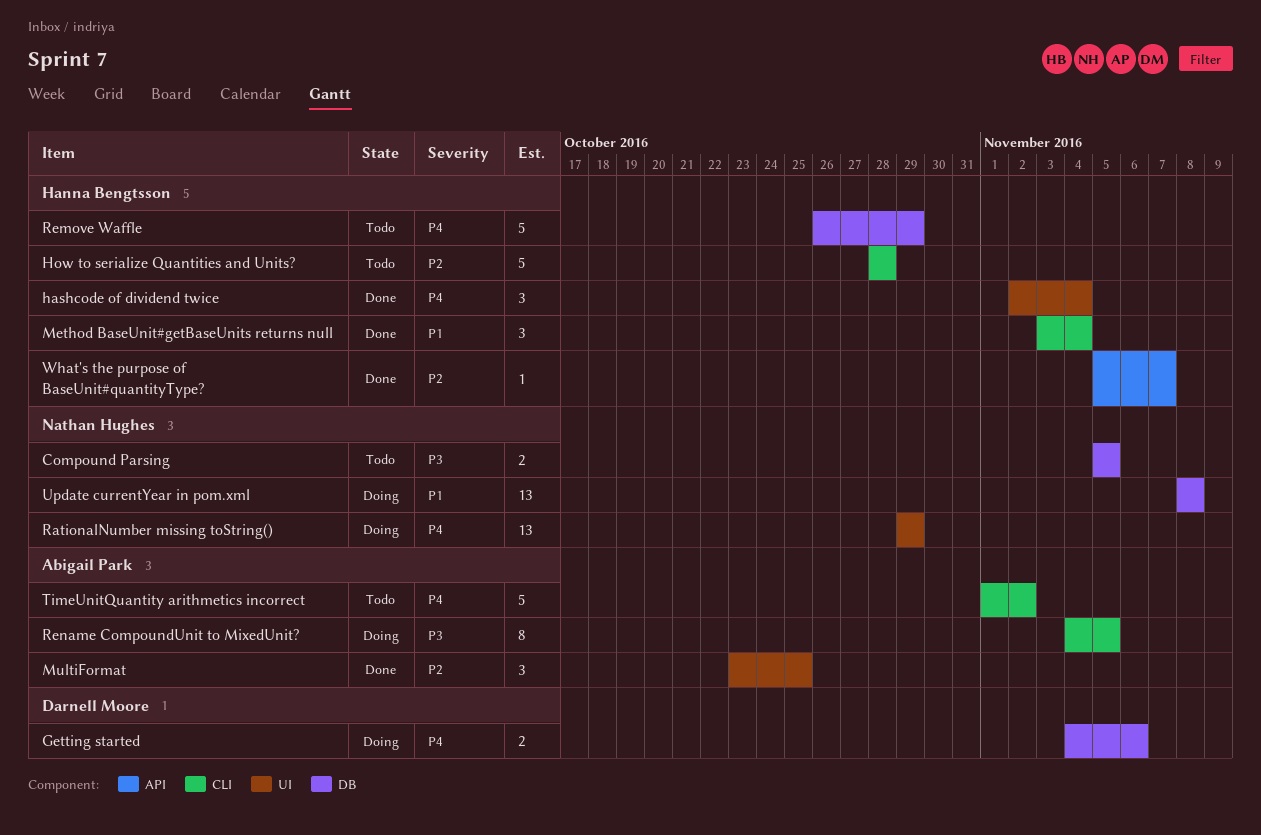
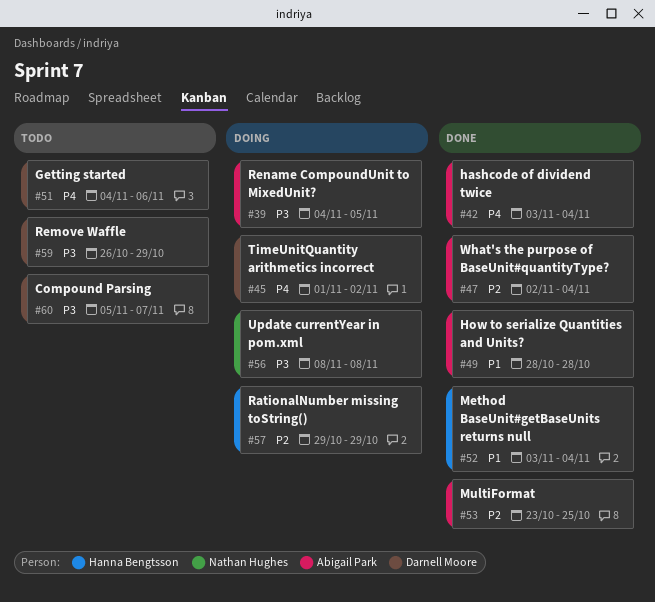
Compound Parsing, owner: Nathan Hughes -> Darnell Moore
Compound Parsing, due: Nov 5 -> Nov 7
Getting started, status: Doing -> Todo
hashcode of dividend twice, owner: Hanna Bengtsson -> Abigail Park
hashcode of dividend twice, start: Nov 2 -> Nov 3
How to serialize Quantities and Units?, status: Todo -> Done
How to serialize Quantities and Units?, owner: Hanna Bengtsson -> Abigail Park
How to serialize Quantities and Units?, priority: P2 -> P1
RationalNumber missing toString(), owner: Nathan Hughes -> Hanna Bengtsson
RationalNumber missing toString(), priority: P4 -> P2
Remove Waffle, owner: Hanna Bengtsson -> Darnell Moore
Remove Waffle, priority: P4 -> P3
TimeUnitQuantity arithmetics incorrect, status: Todo -> Doing
TimeUnitQuantity arithmetics incorrect, owner: Abigail Park -> Darnell Moore
Update currentYear in pom.xml, priority: P1 -> P3
What's the purpose of BaseUnit#quantityType?, owner: Hanna Bengtsson -> Abigail Park
What's the purpose of BaseUnit#quantityType?, start: Nov 5 -> Nov 2
What's the purpose of BaseUnit#quantityType?, due: Nov 7 -> Nov 4

